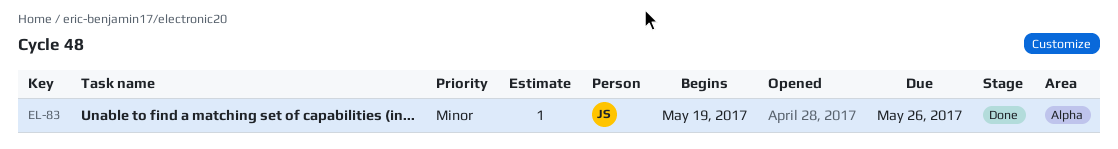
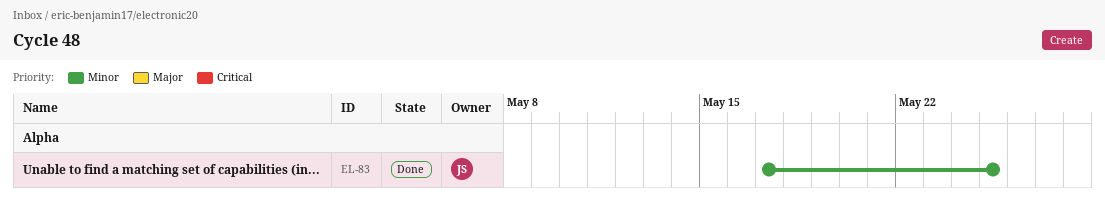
EL-83, start: May 19 -> May 17
EL-83, due: May 26 -> May 25

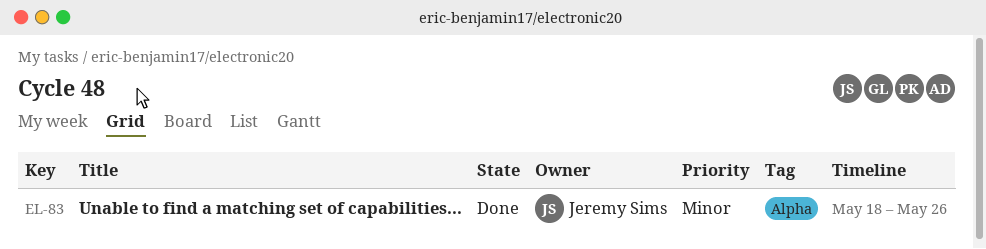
EL-83, start: May 17 -> May 18
EL-83, due: May 25 -> May 26

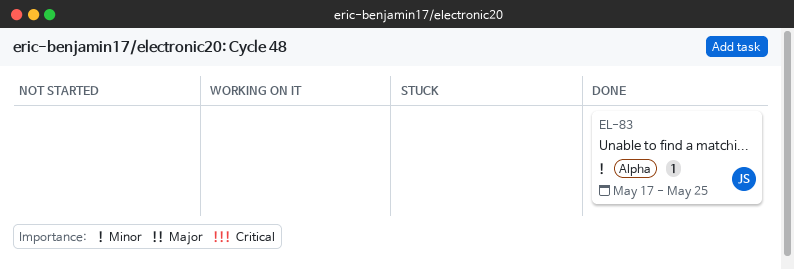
EL-83, start: May 18 -> May 17
EL-83, due: May 26 -> May 25

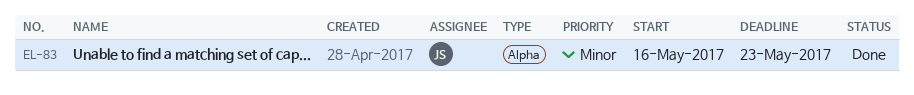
EL-83, start: May 17 -> May 16
EL-83, due: May 25 -> May 23

